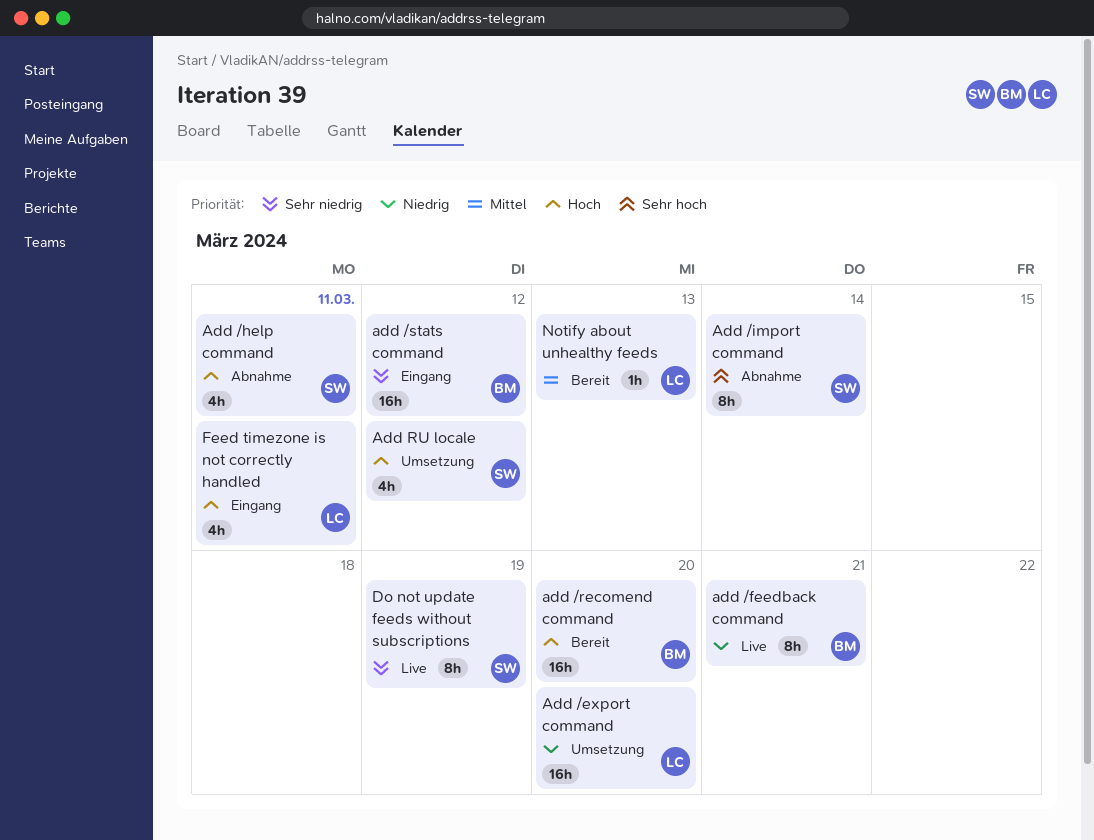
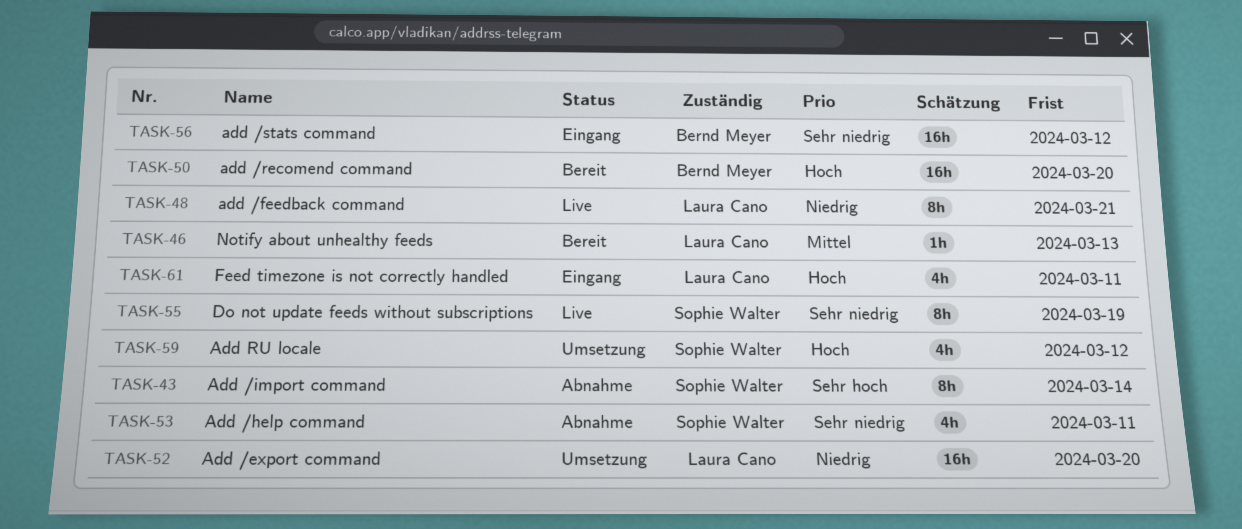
add /feedback command, owner: Bernd Meyer -> Laura Cano
Add /help command, priority: Hoch -> Sehr niedrig

